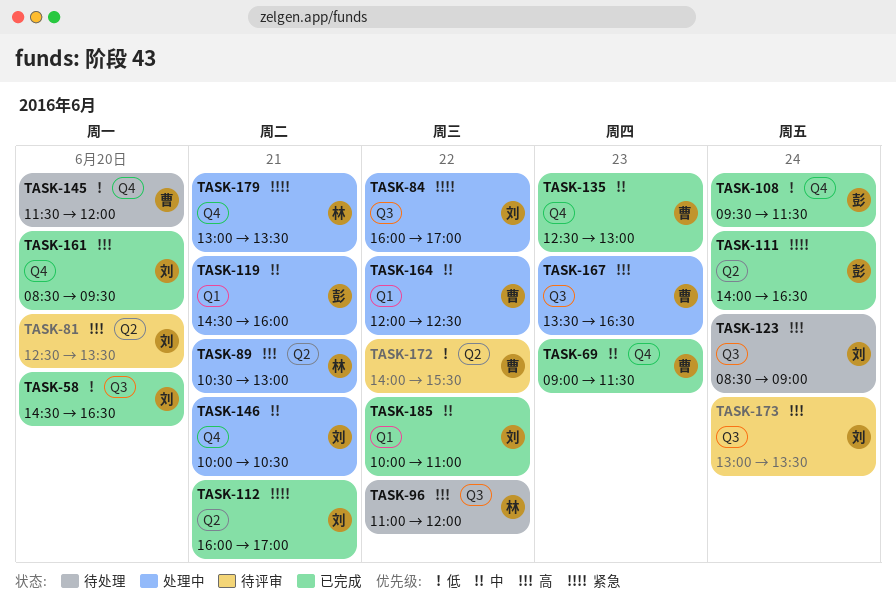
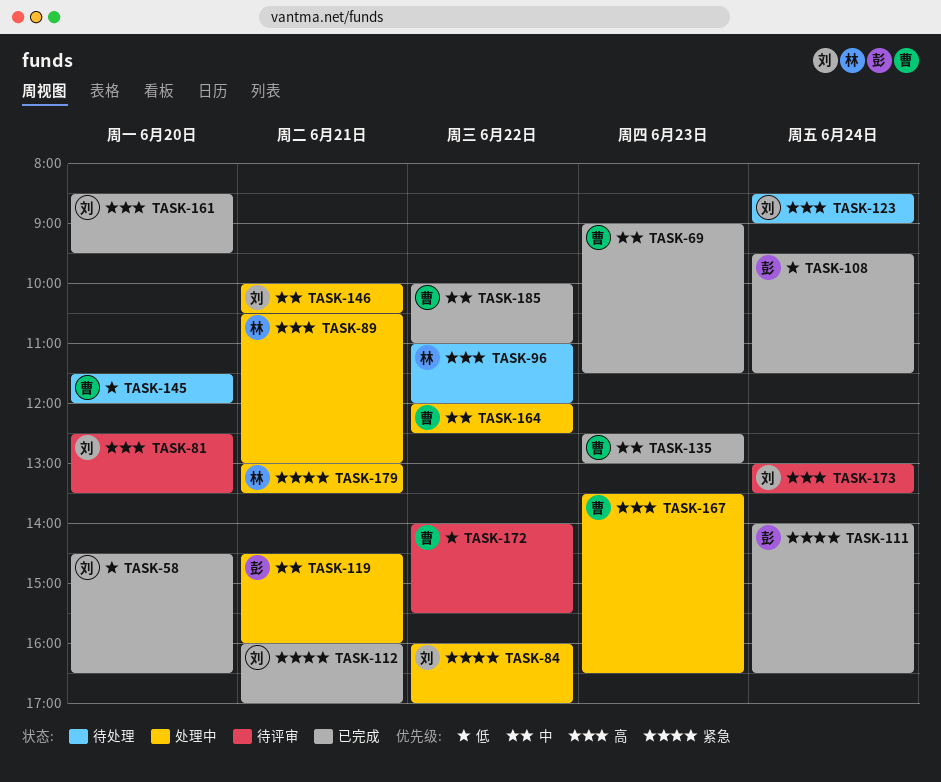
TASK-185, owner: 刘 -> 曹

